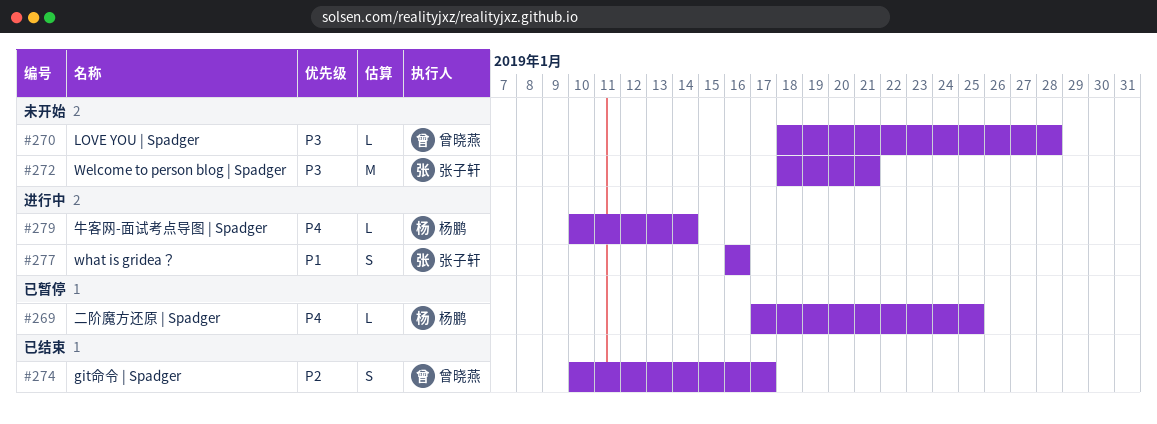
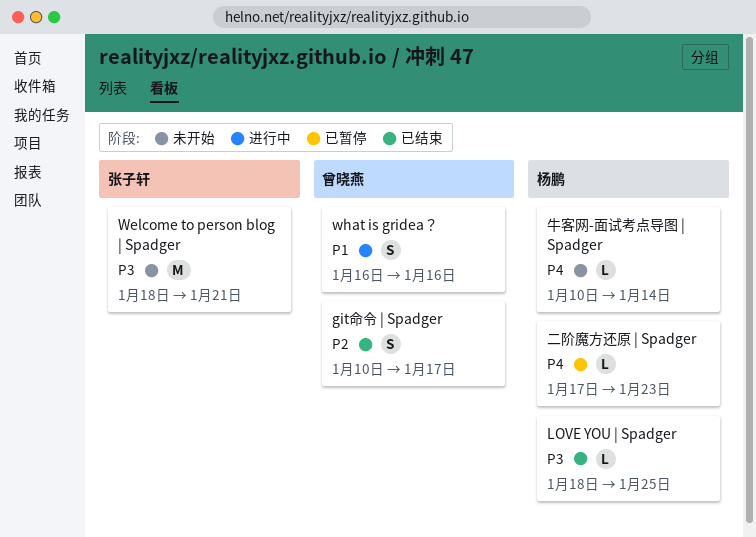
LOVE YOU | Spadger, status: 未开始 -> 已结束
LOVE YOU | Spadger, owner: 曾晓燕 -> 杨鹏
LOVE YOU | Spadger, due: Jan 28 -> Jan 25
what is gridea？, owner: 张子轩 -> 曾晓燕
二阶魔方还原 | Spadger, due: Jan 25 -> Jan 23
牛客网-面试考点导图 | Spadger, status: 进行中 -> 未开始

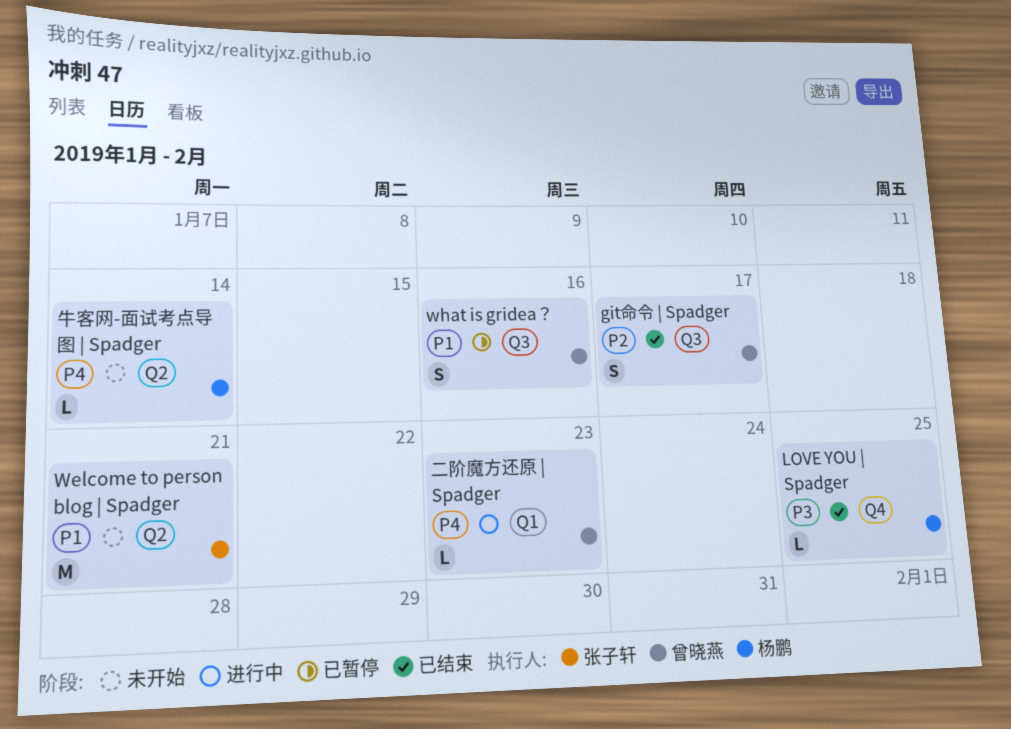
Welcome to person blog | Spadger, priority: P3 -> P1
what is gridea？, status: 进行中 -> 已暂停
二阶魔方还原 | Spadger, status: 已暂停 -> 进行中
二阶魔方还原 | Spadger, owner: 杨鹏 -> 曾晓燕

